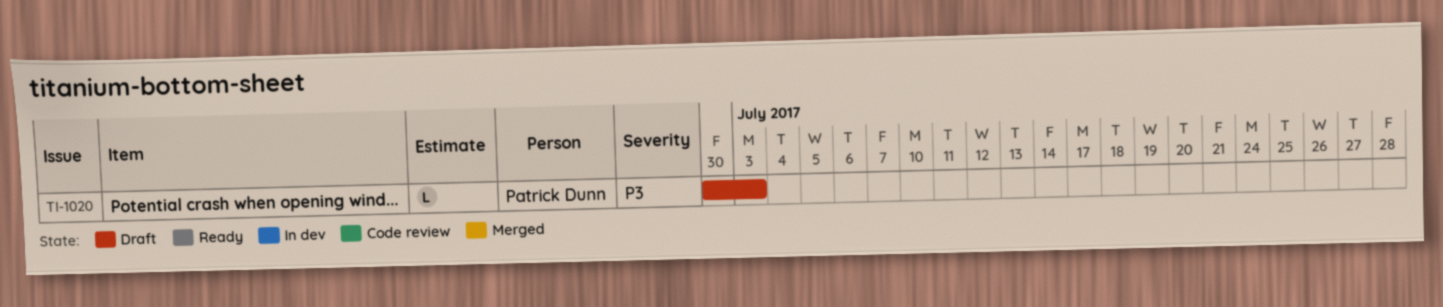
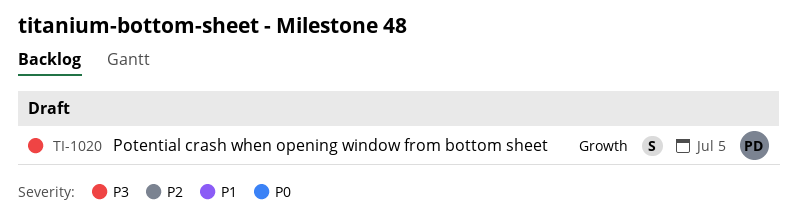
TI-1020, estimate: L -> S
TI-1020, due: Jul 3 -> Jul 5

